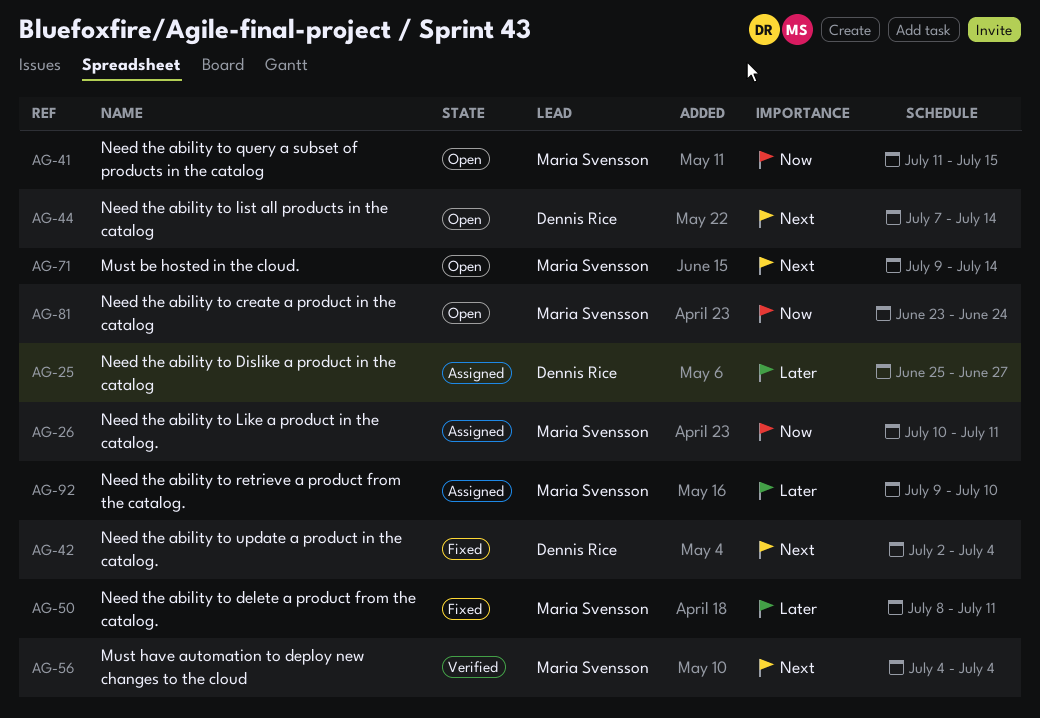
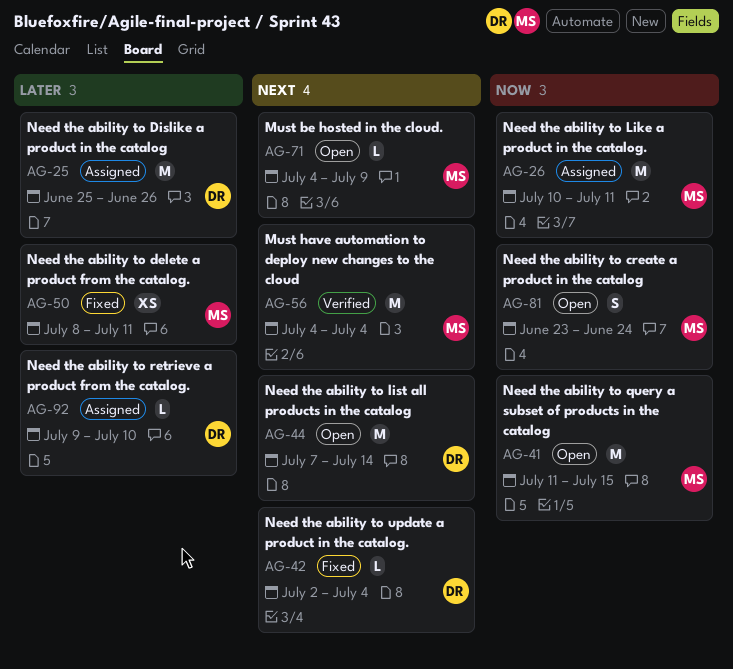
AG-25, due: Jun 27 -> Jun 26
AG-71, start: Jul 9 -> Jul 4
AG-71, due: Jul 14 -> Jul 9
AG-92, owner: Maria Svensson -> Dennis Rice

